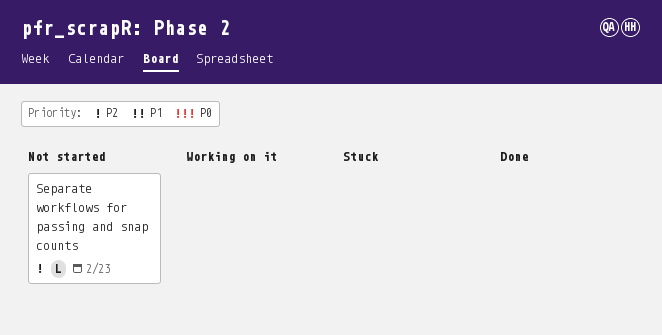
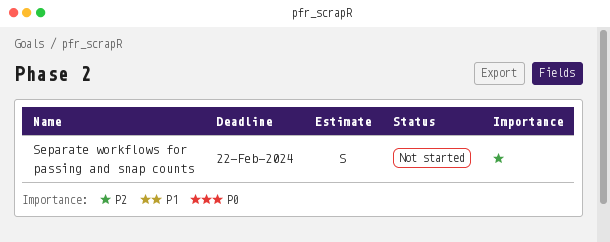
Separate workflows for passing and snap counts, estimate: L -> S
Separate workflows for passing and snap counts, due: Feb 23 -> Feb 22

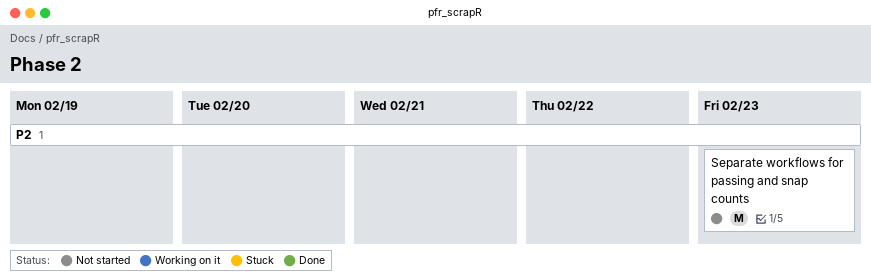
Separate workflows for passing and snap counts, estimate: S -> M
Separate workflows for passing and snap counts, due: Feb 22 -> Feb 23

